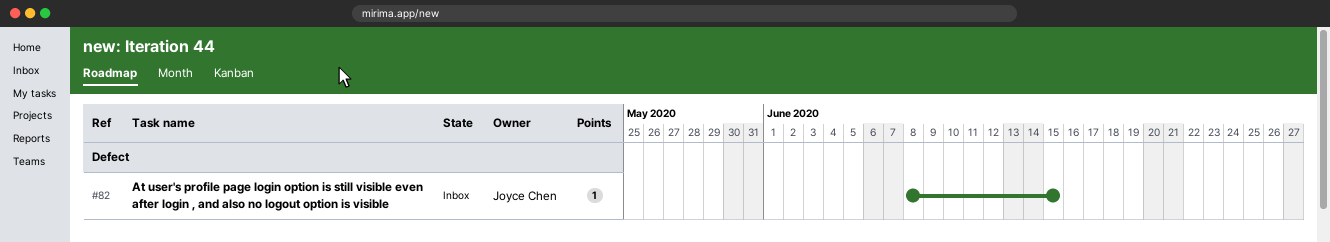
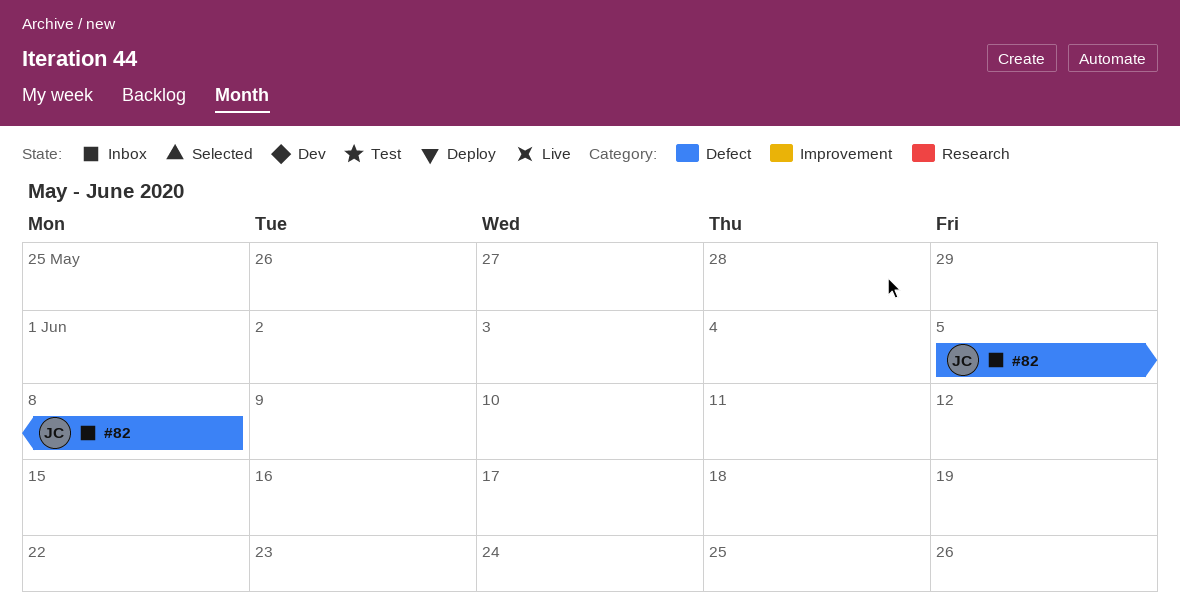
#82, start: Jun 8 -> Jun 5
#82, due: Jun 15 -> Jun 8

